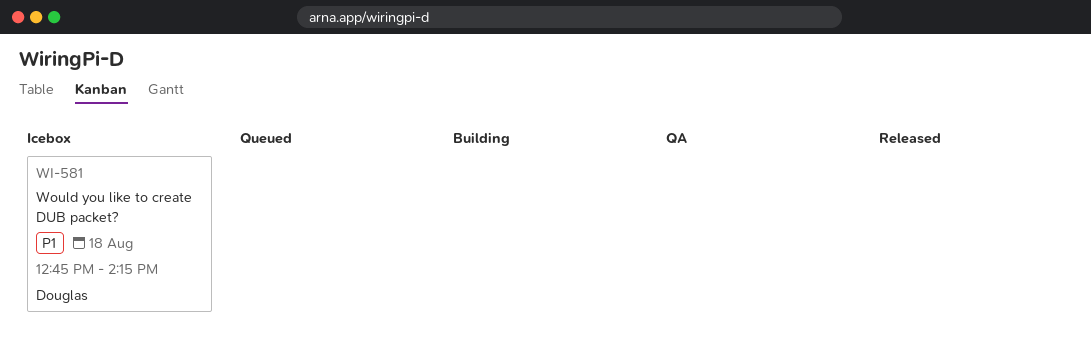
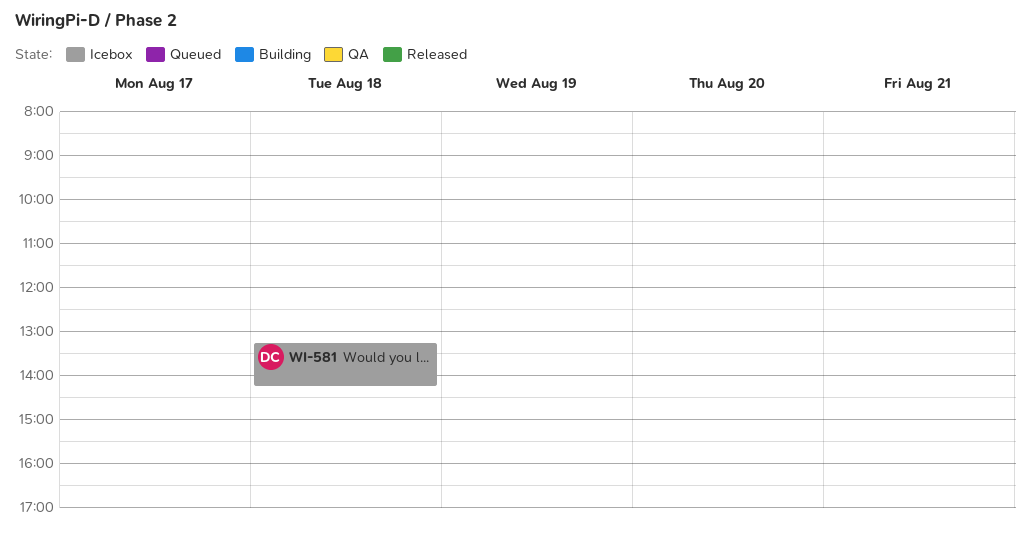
WI-581, begins: 12:45 -> 13:15

